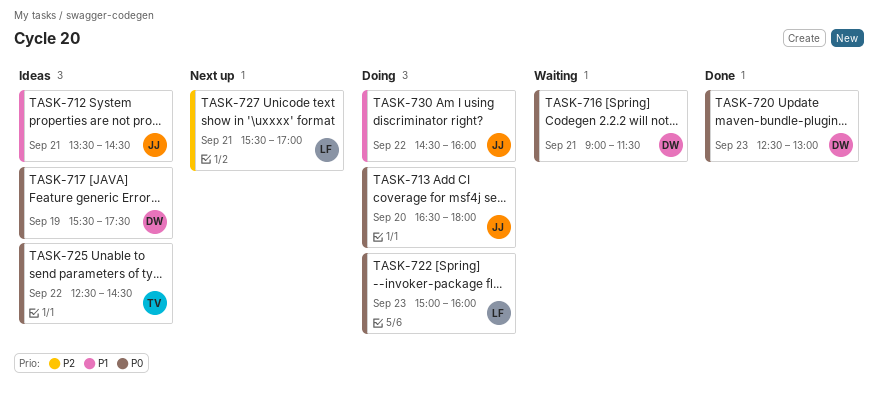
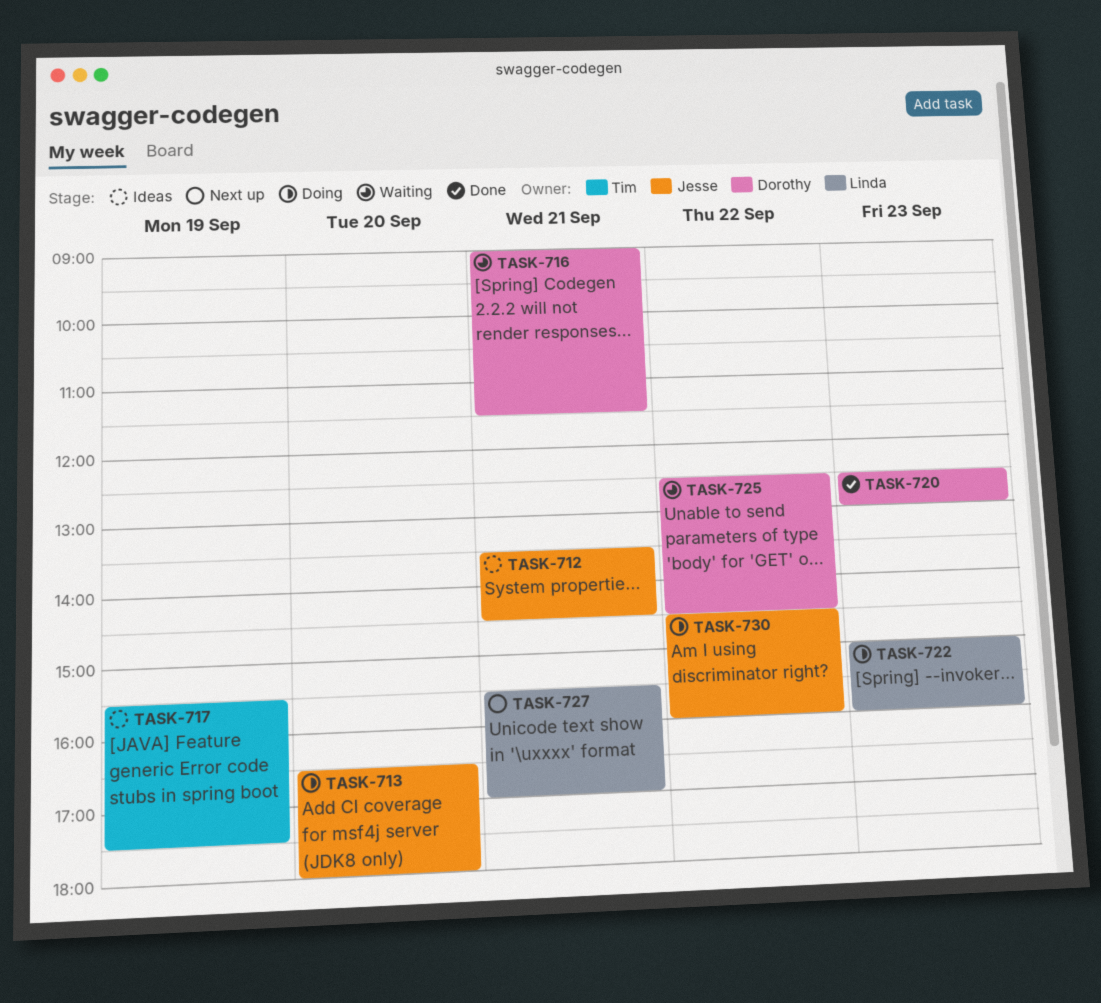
TASK-717, owner: Dorothy -> Tim
TASK-725, status: Ideas -> Waiting
TASK-725, owner: Tim -> Dorothy

